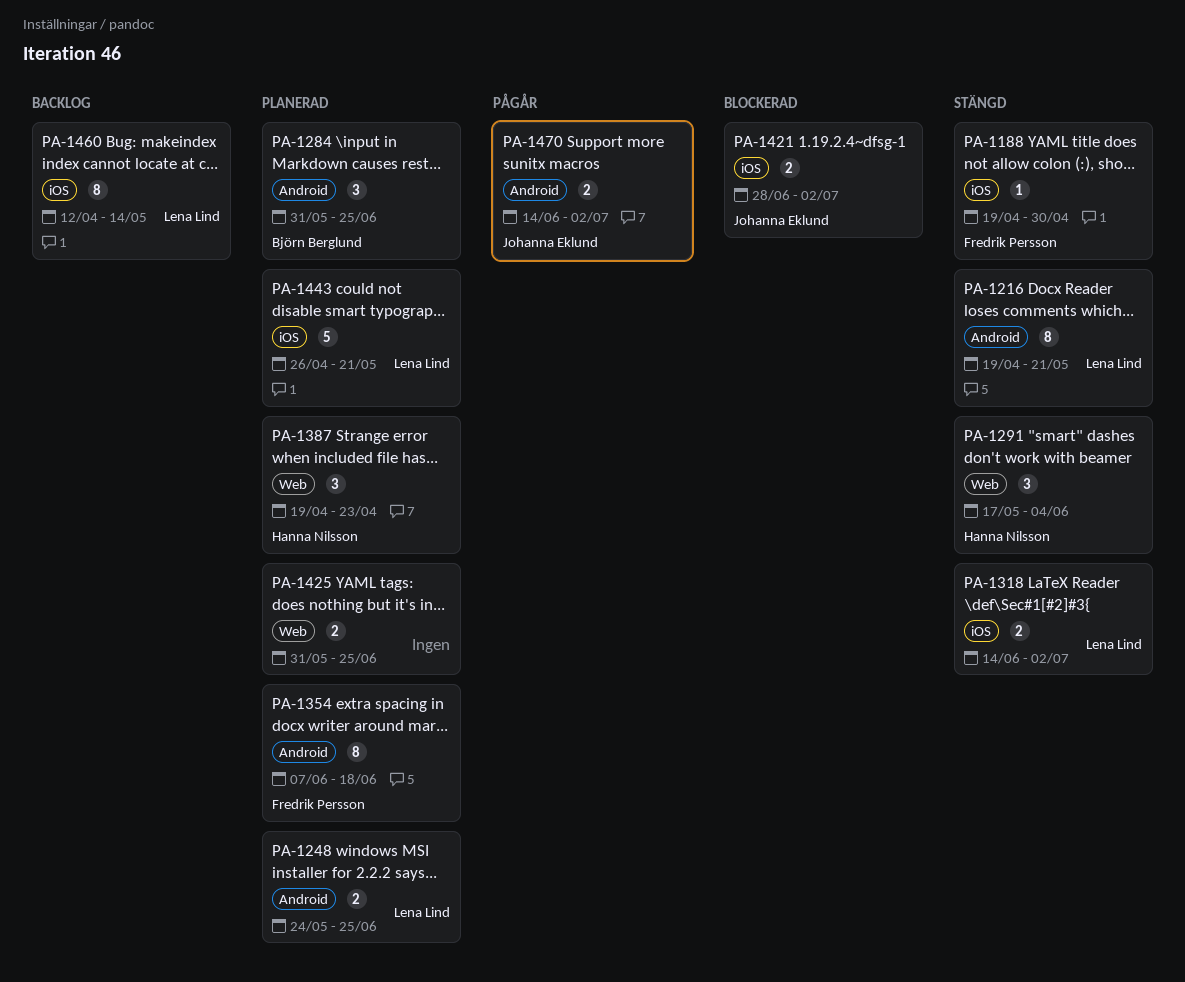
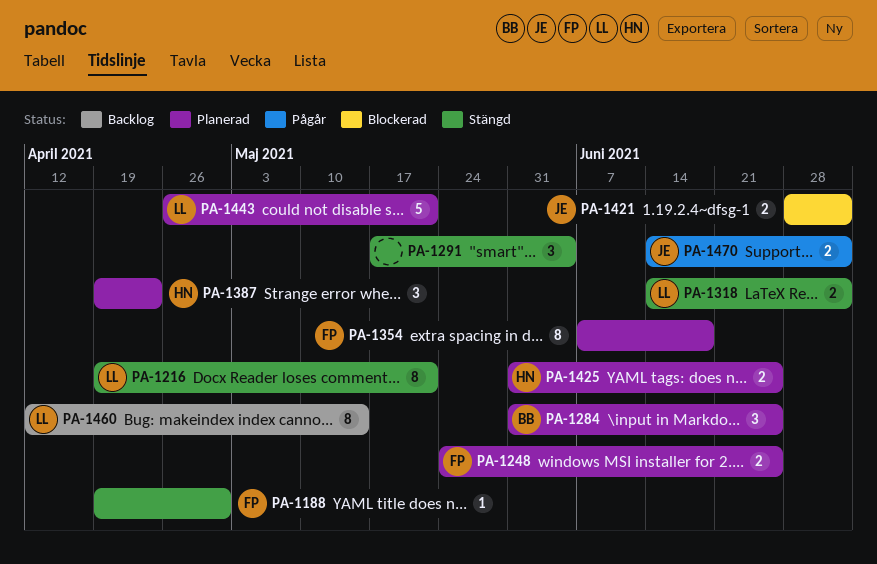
PA-1248, owner: Lena Lind -> Fredrik Persson
PA-1291, owner: Hanna Nilsson -> none
PA-1425, owner: none -> Hanna Nilsson

